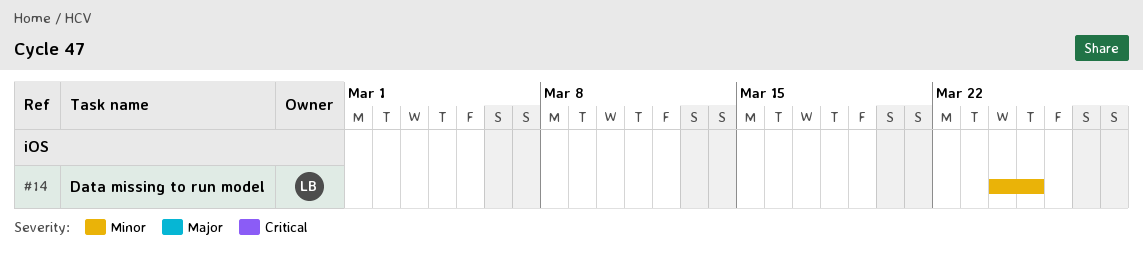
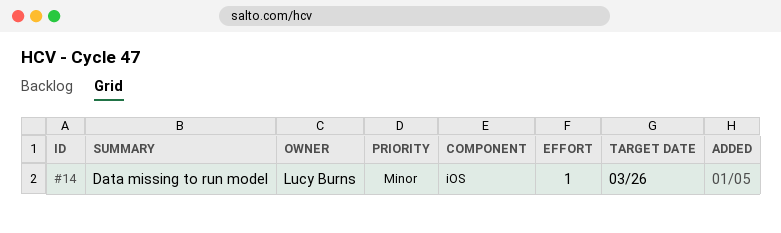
#14, due: Mar 25 -> Mar 26

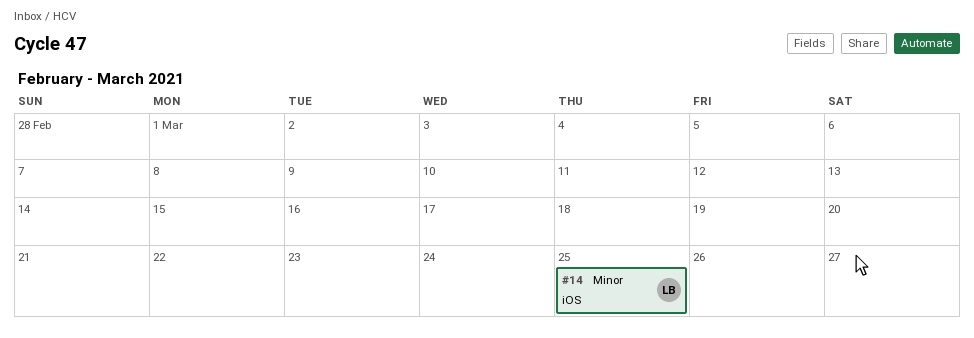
#14, due: Mar 26 -> Mar 25

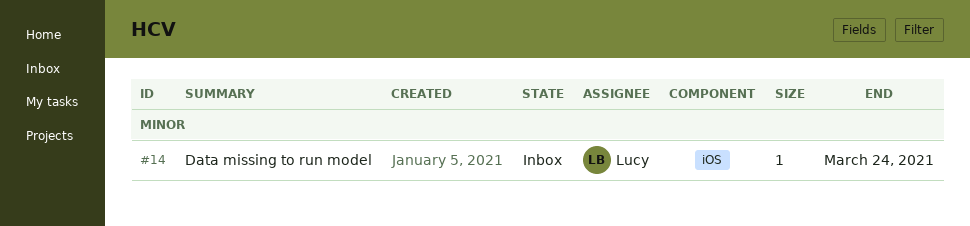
#14, due: Mar 25 -> Mar 24

